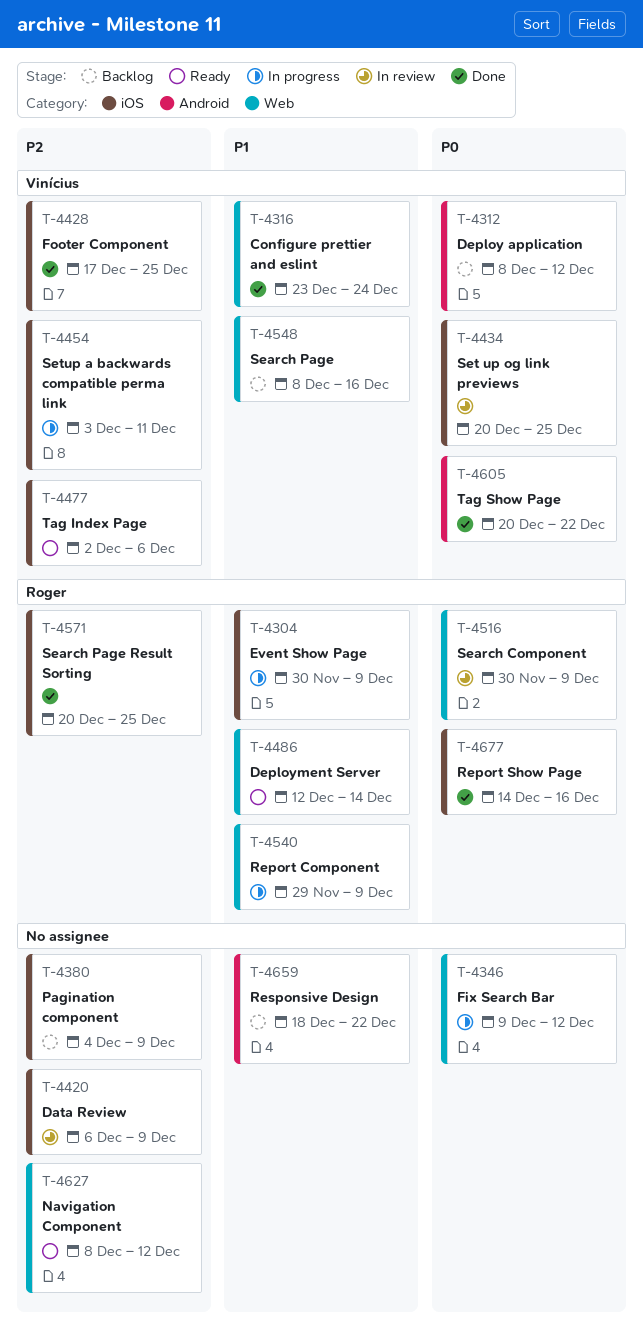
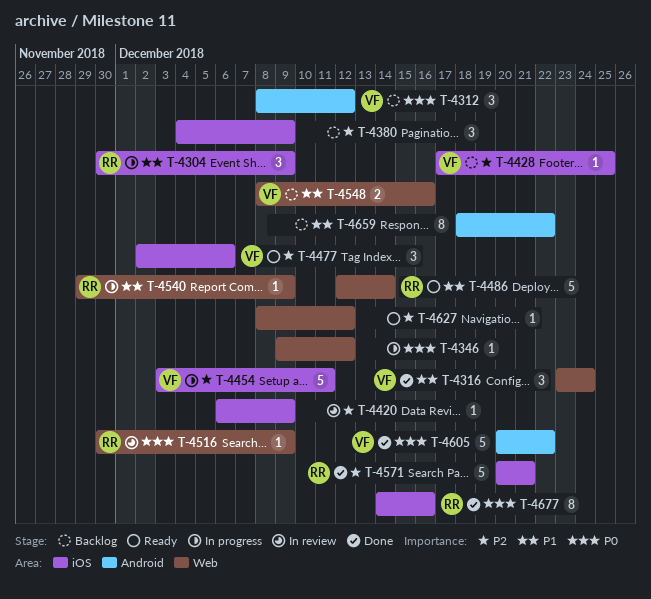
T-4428, status: Done -> Backlog
T-4434: present -> none
T-4571, due: Dec 25 -> Dec 21

